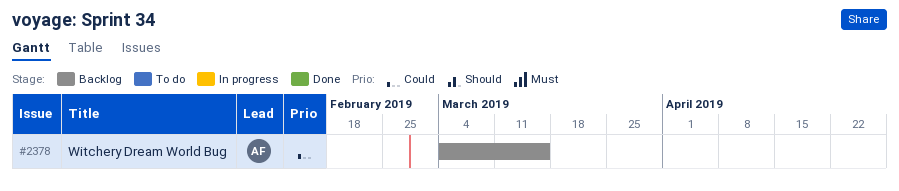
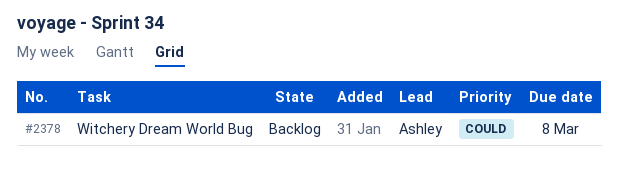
#2378, due: Mar 15 -> Mar 8

